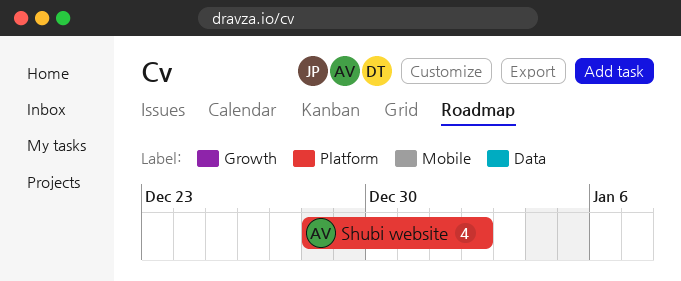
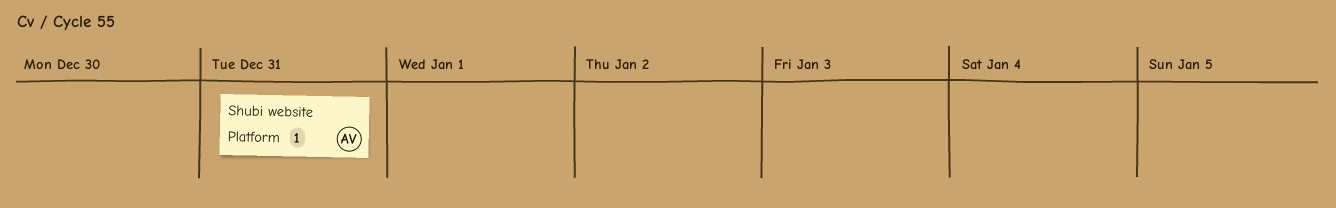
Shubi website, estimate: 4 -> 1
Shubi website, due: Jan 2 -> Dec 31

